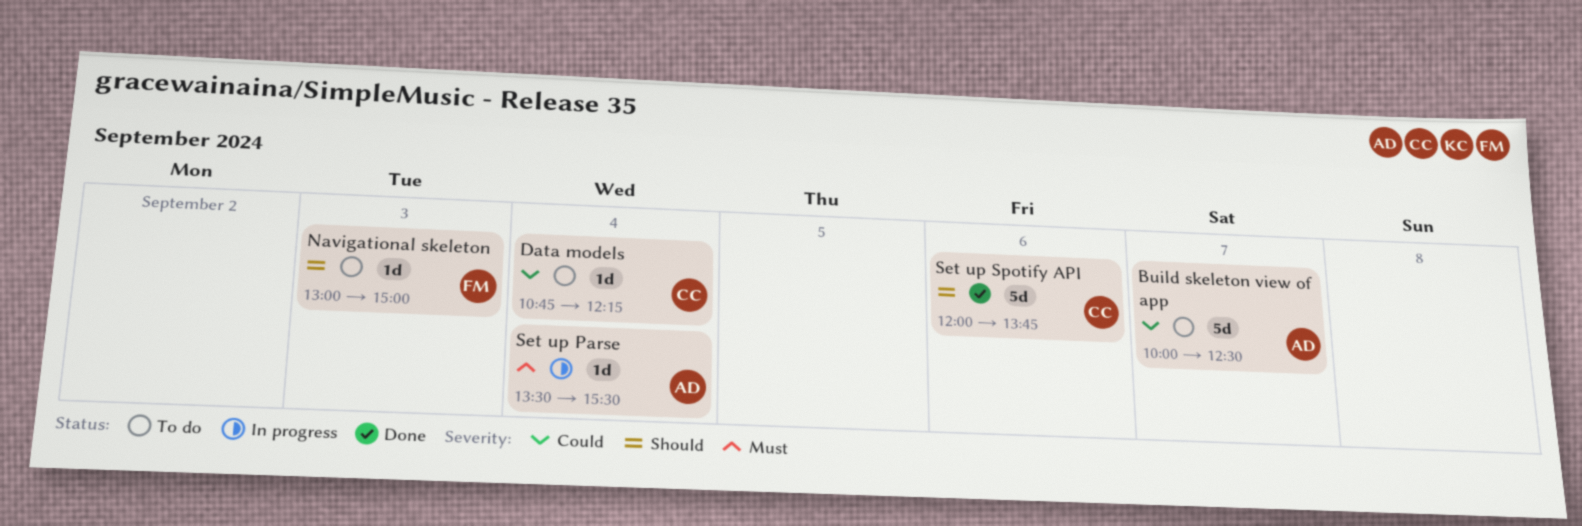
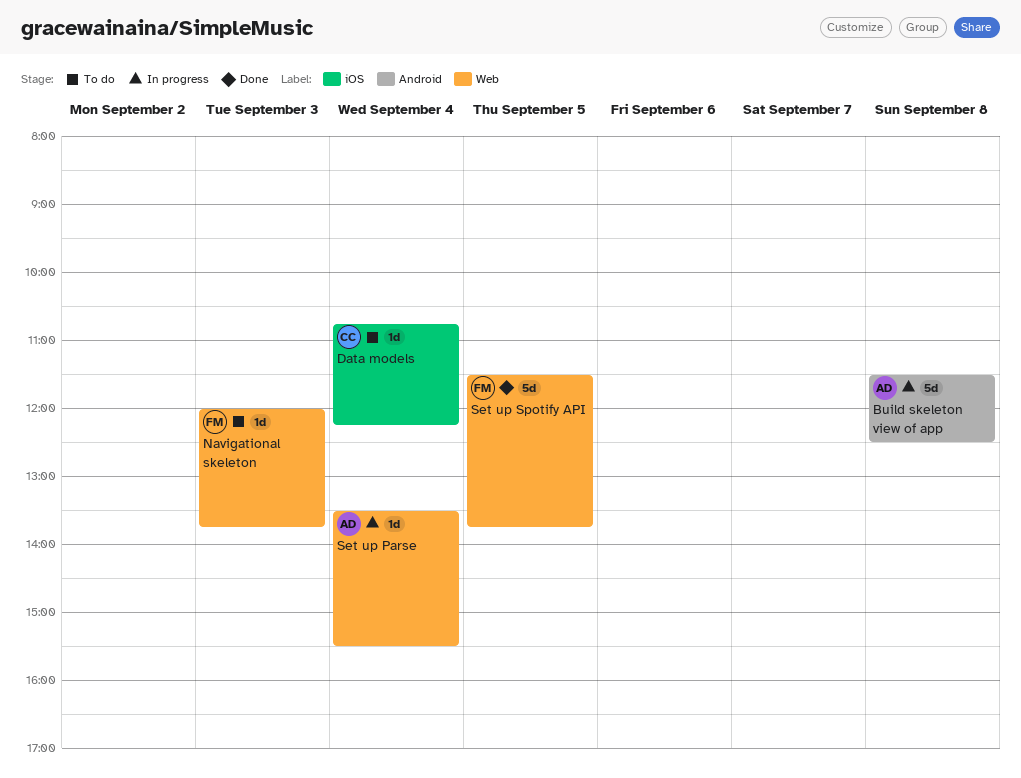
Build skeleton view of app, status: To do -> In progress
Build skeleton view of app, day: Sep 7 -> Sep 8
Build skeleton view of app, begins: 10:00 -> 11:30
Navigational skeleton, begins: 13:00 -> 12:00
Navigational skeleton, ends: 15:00 -> 13:45
Set up Spotify API, owner: CC -> FM
Set up Spotify API, day: Sep 6 -> Sep 5
Set up Spotify API, begins: 12:00 -> 11:30

